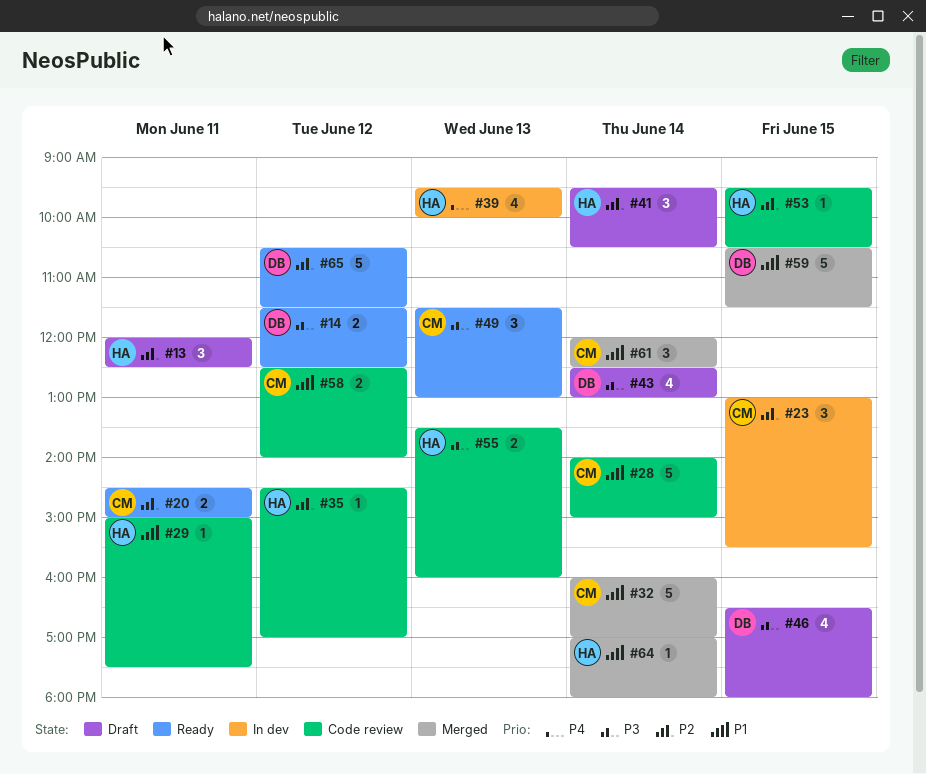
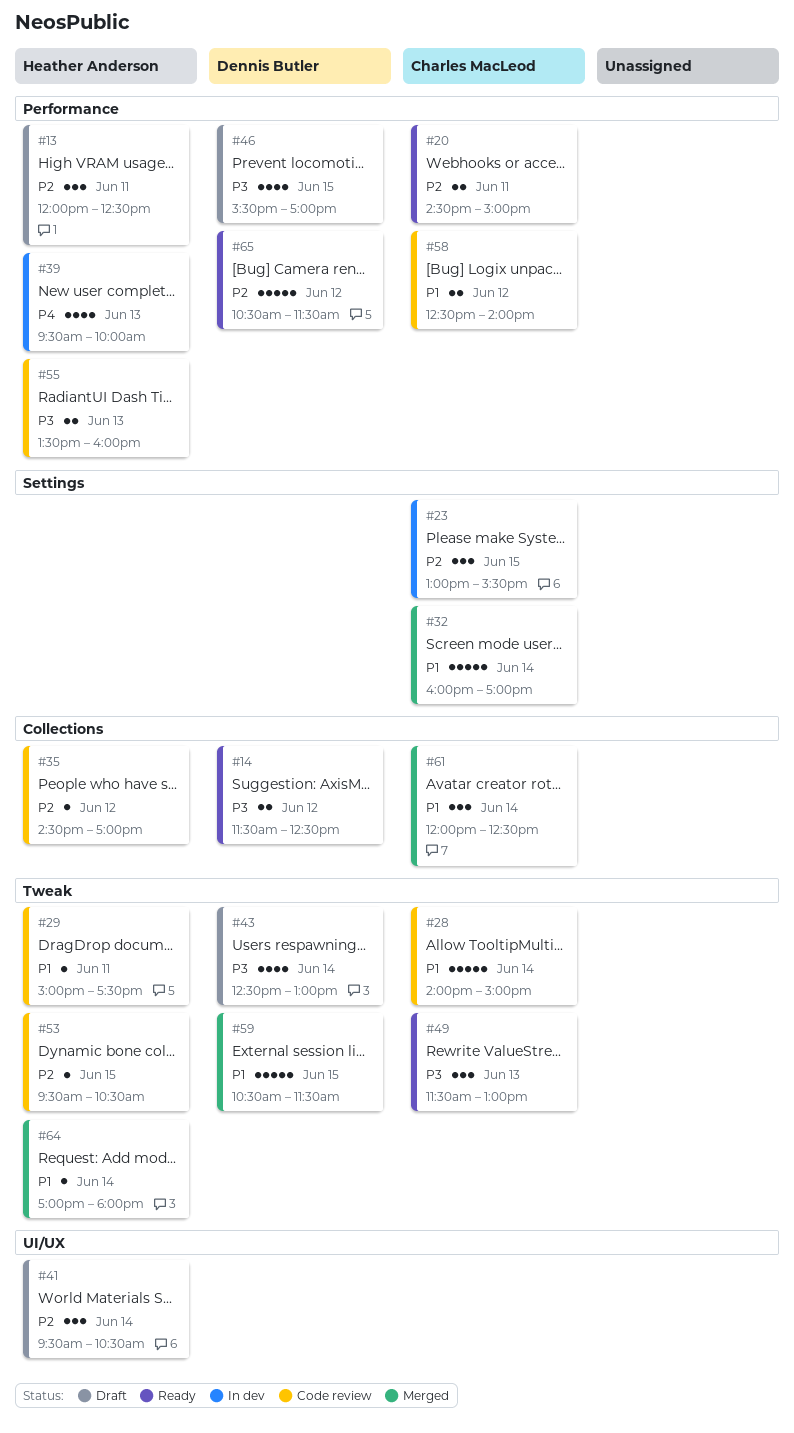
#46, begins: 16:30 -> 15:30
#46, ends: 18:00 -> 17:00

